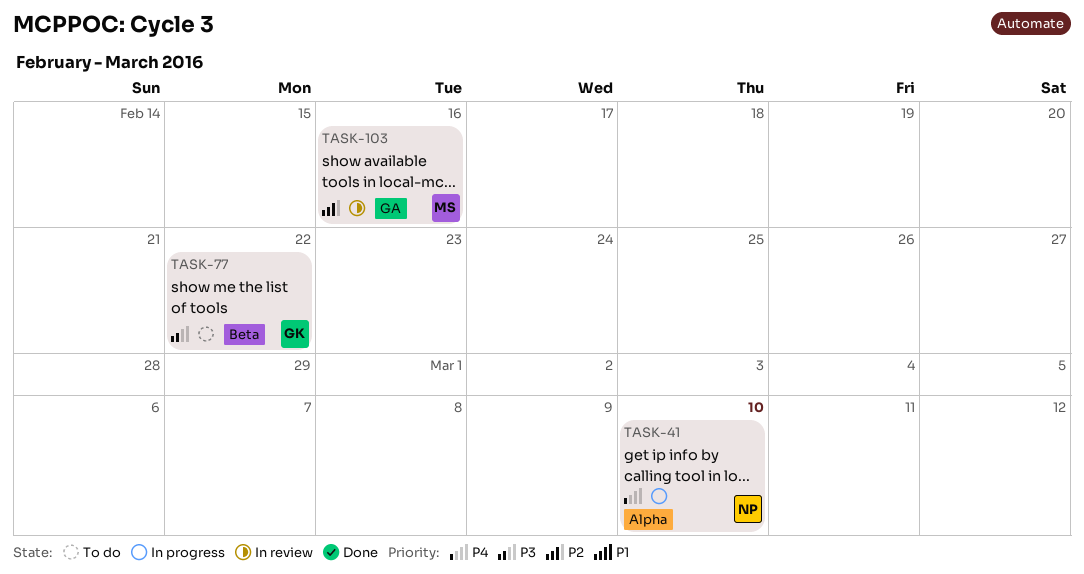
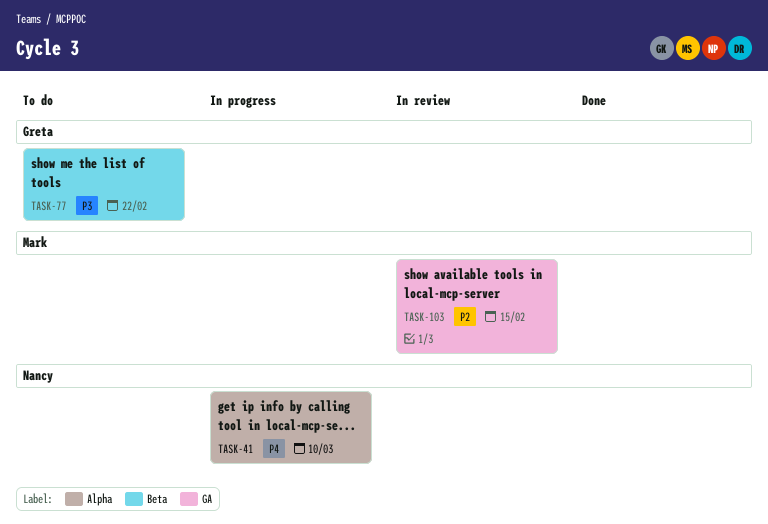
TASK-103, due: Feb 16 -> Feb 15

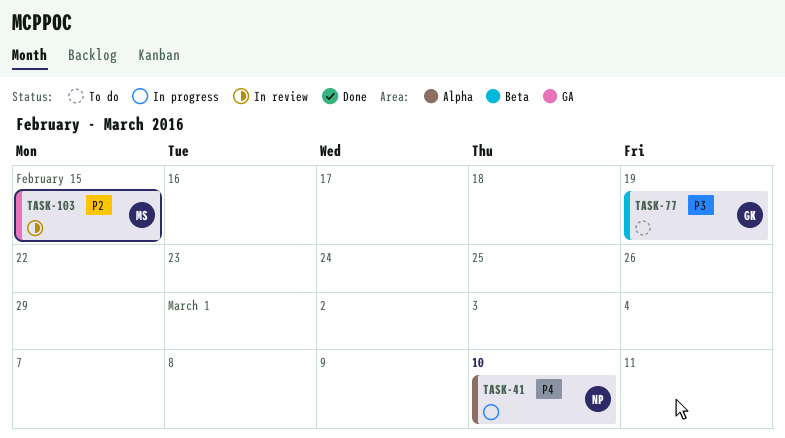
TASK-77, due: Feb 22 -> Feb 19

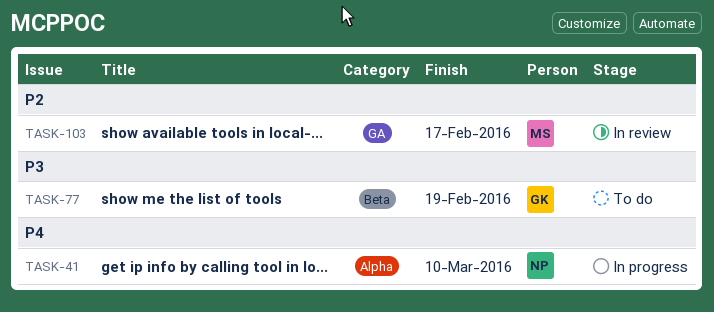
TASK-103, due: Feb 15 -> Feb 17

